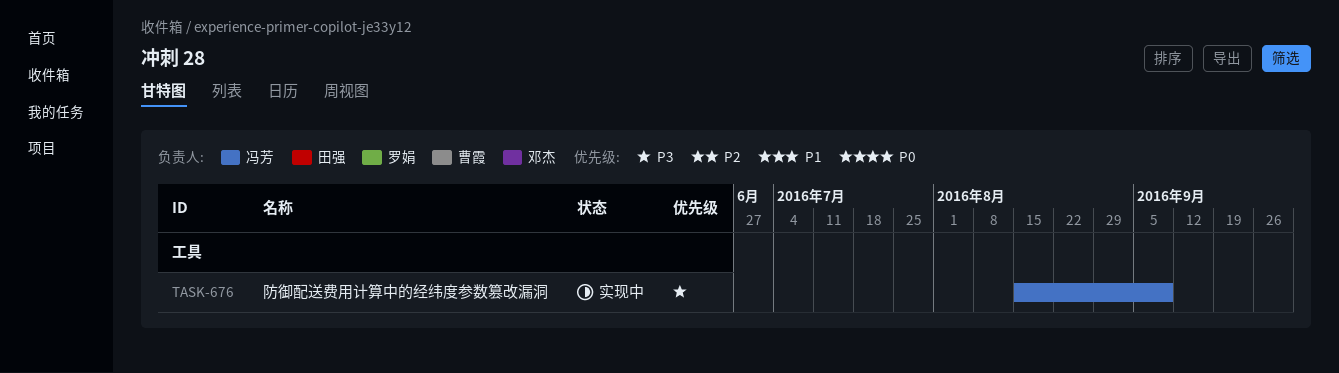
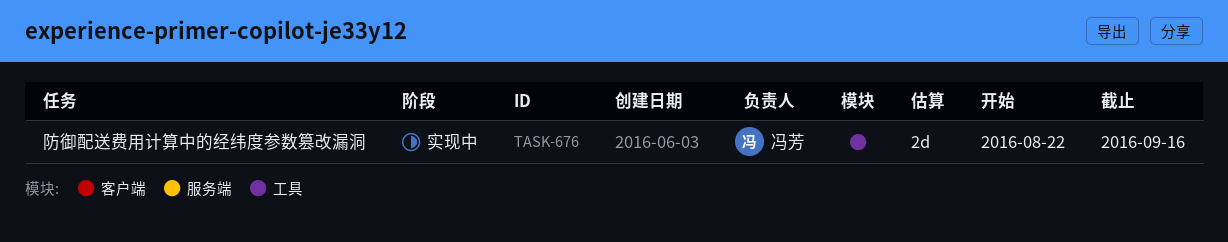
TASK-676, start: Aug 15 -> Aug 22
TASK-676, due: Sep 9 -> Sep 16

